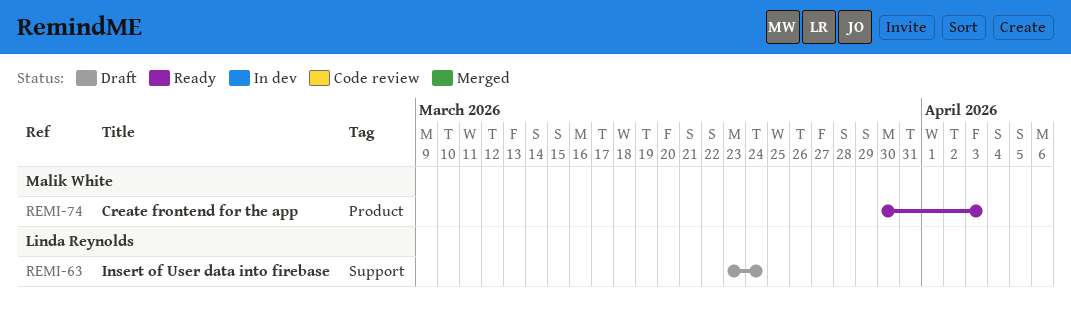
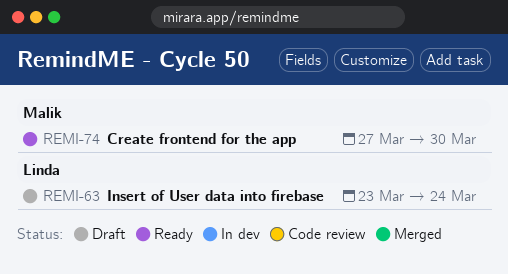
REMI-74, start: Mar 30 -> Mar 27
REMI-74, due: Apr 3 -> Mar 30

